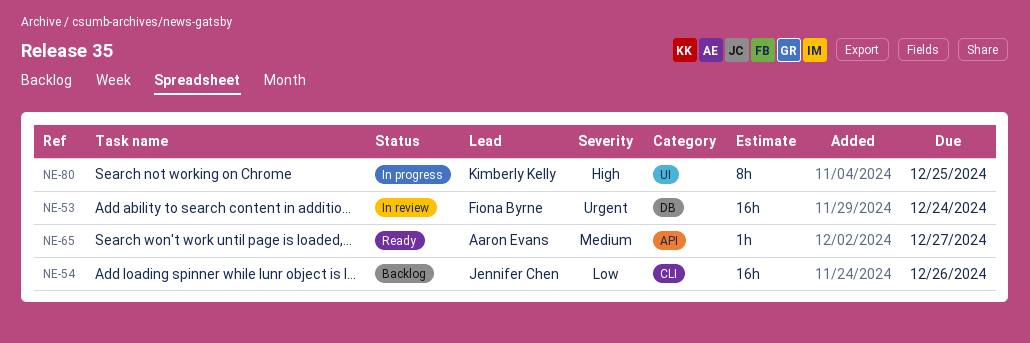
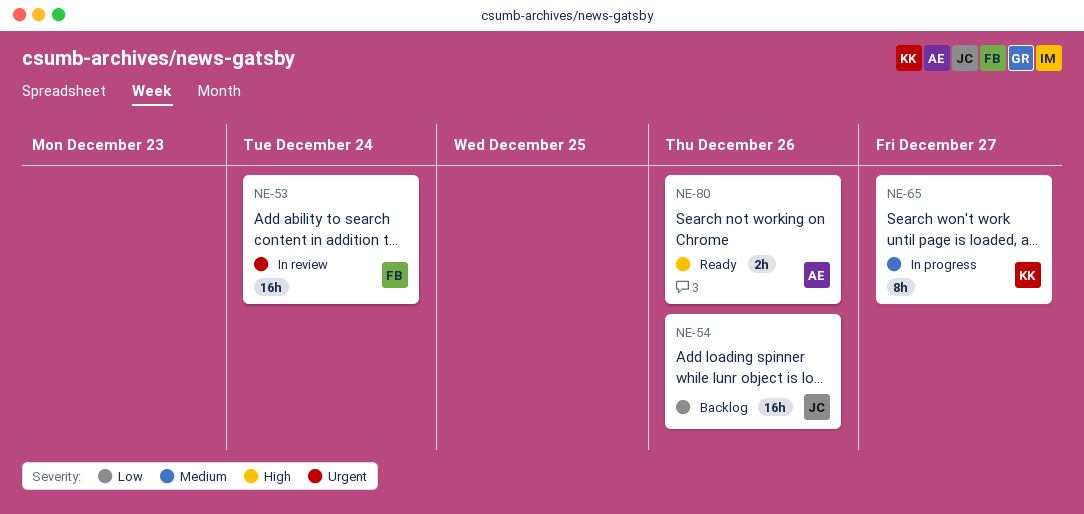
NE-65, status: Ready -> In progress
NE-65, owner: Aaron Evans -> Kimberly Kelly
NE-65, estimate: 1h -> 8h
NE-80, status: In progress -> Ready
NE-80, owner: Kimberly Kelly -> Aaron Evans
NE-80, estimate: 8h -> 2h
NE-80, due: Dec 25 -> Dec 26

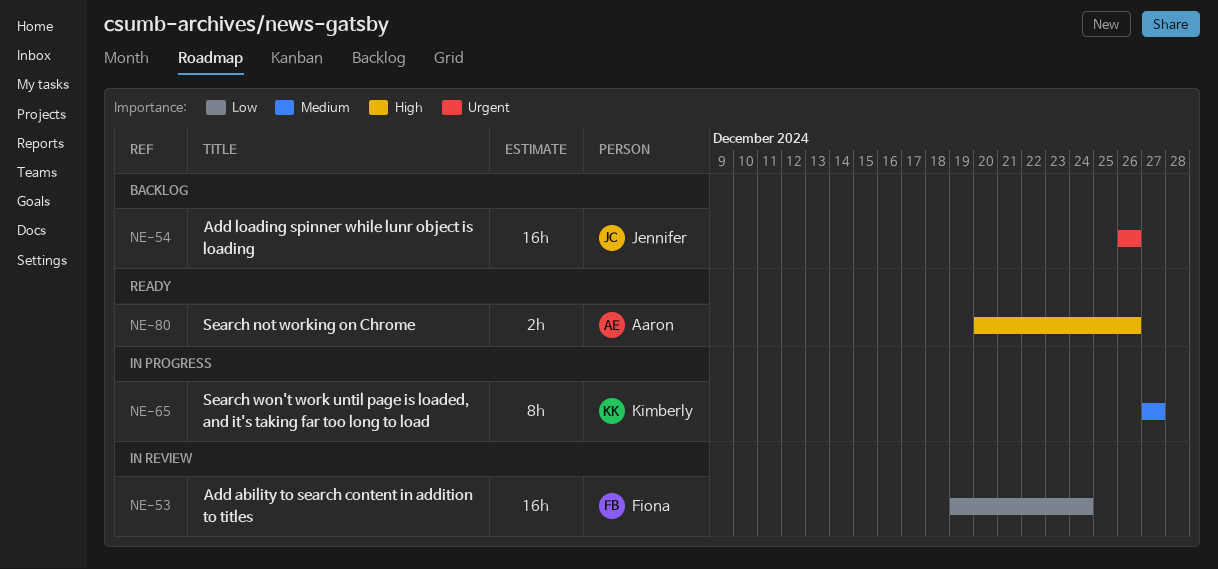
NE-53, priority: Urgent -> Low
NE-54, priority: Low -> Urgent

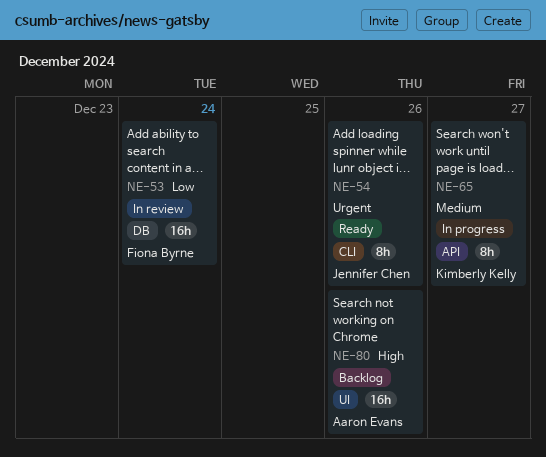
NE-54, status: Backlog -> Ready
NE-54, estimate: 16h -> 8h
NE-80, status: Ready -> Backlog
NE-80, estimate: 2h -> 16h

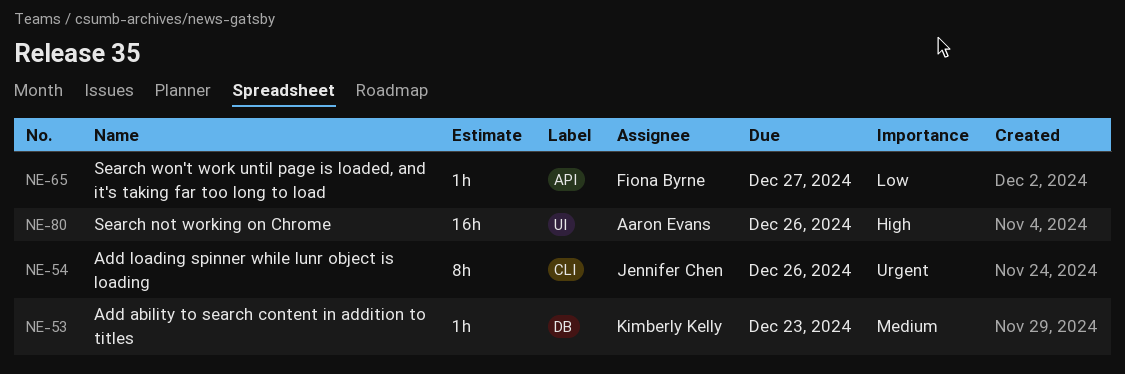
NE-53, owner: Fiona Byrne -> Kimberly Kelly
NE-53, priority: Low -> Medium
NE-53, estimate: 16h -> 1h
NE-53, due: Dec 24 -> Dec 23
NE-65, owner: Kimberly Kelly -> Fiona Byrne
NE-65, priority: Medium -> Low
NE-65, estimate: 8h -> 1h

